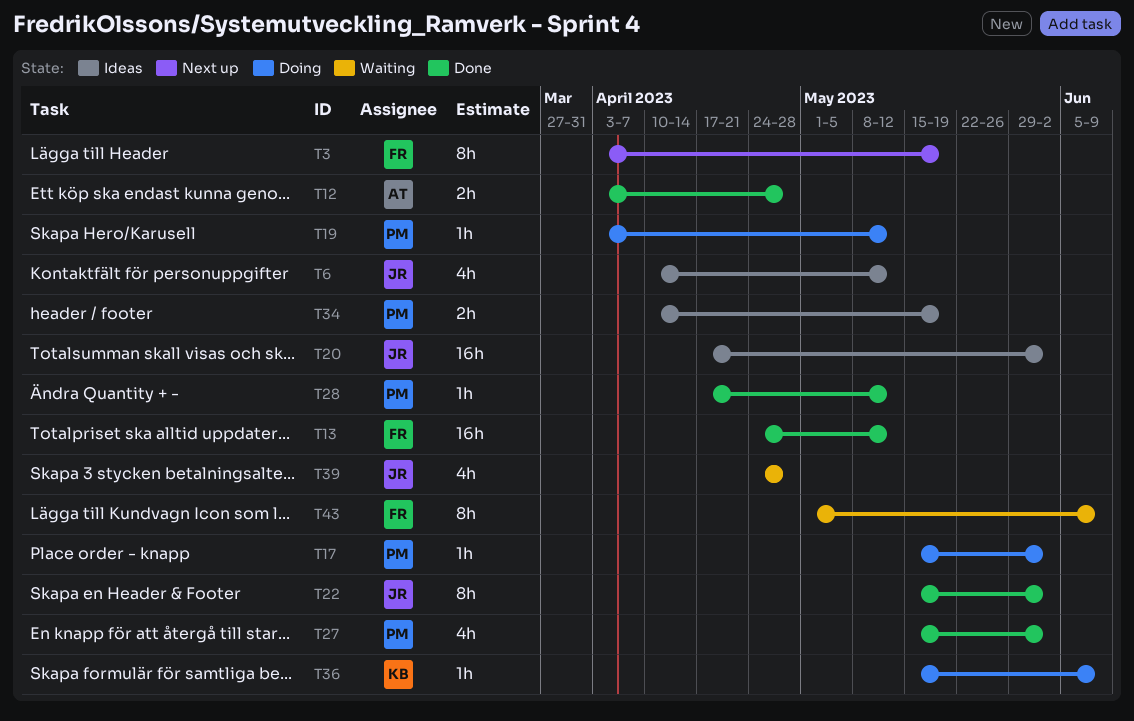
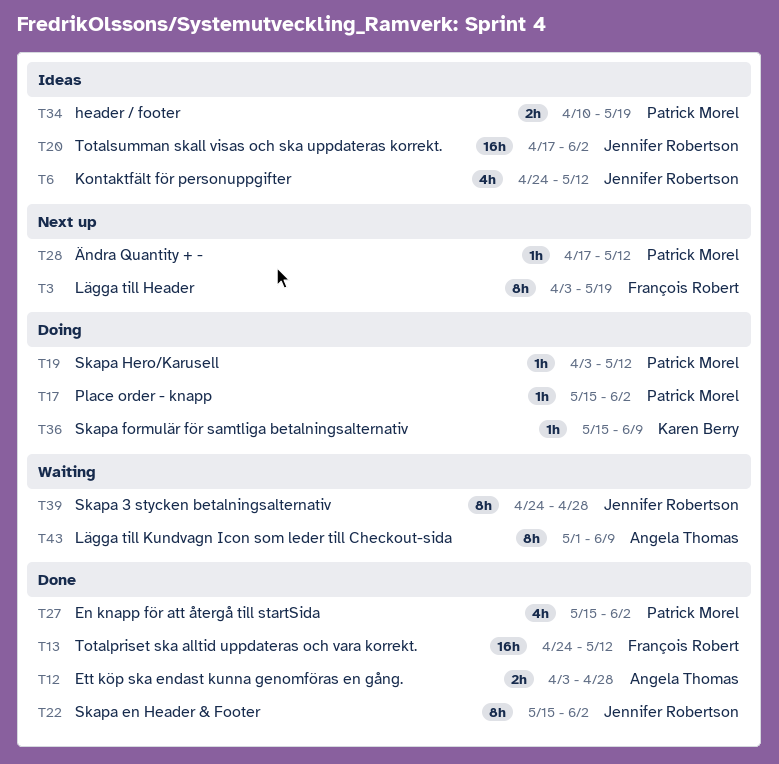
T6, start: Apr 10 -> Apr 24
T28, status: Done -> Next up
T39, estimate: 4h -> 8h
T43, owner: François Robert -> Angela Thomas

